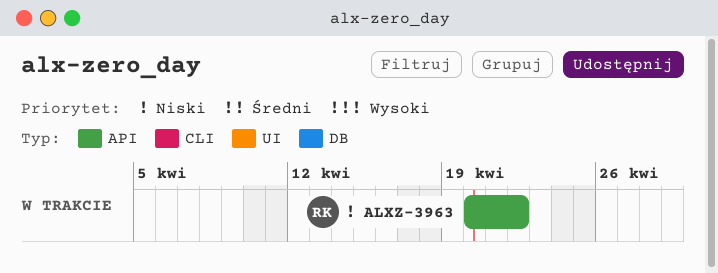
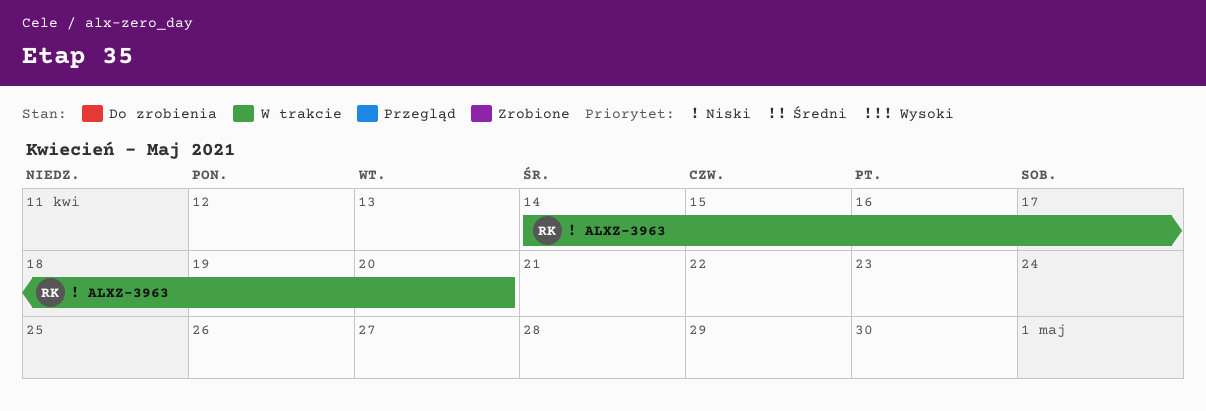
ALXZ-3963, start: Apr 20 -> Apr 14
ALXZ-3963, due: Apr 22 -> Apr 20

